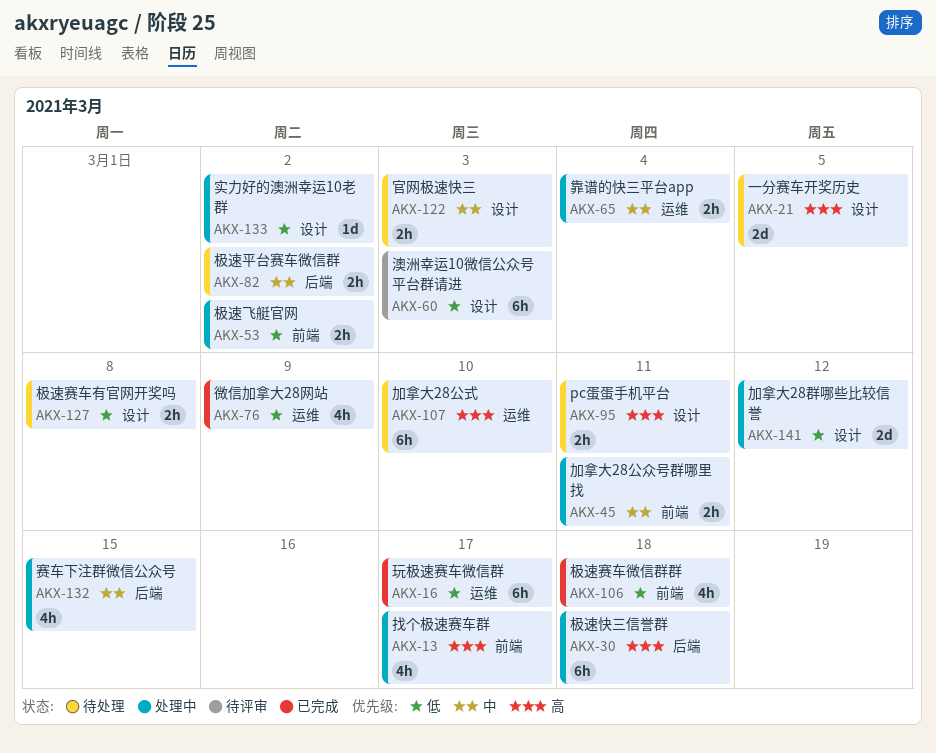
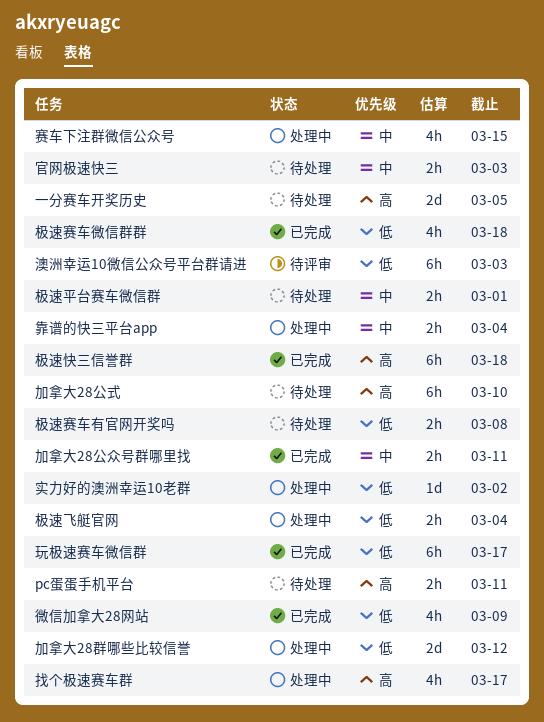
加拿大28公众号群哪里找, status: 处理中 -> 已完成
极速平台赛车微信群, due: Mar 2 -> Mar 1
极速快三信誉群, status: 处理中 -> 已完成
极速飞艇官网, due: Mar 2 -> Mar 4

